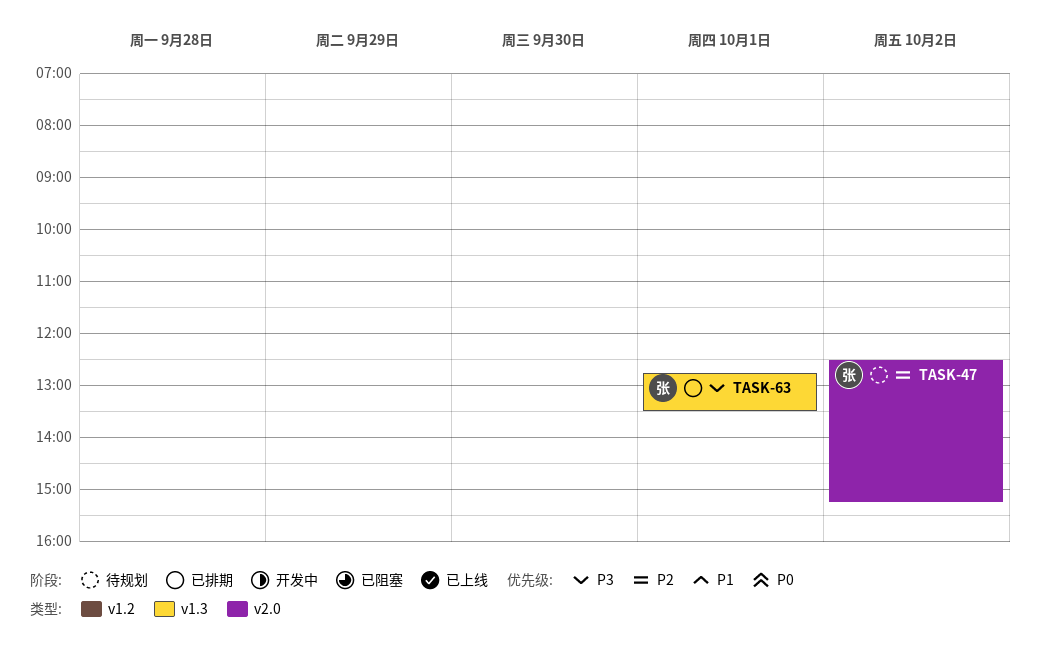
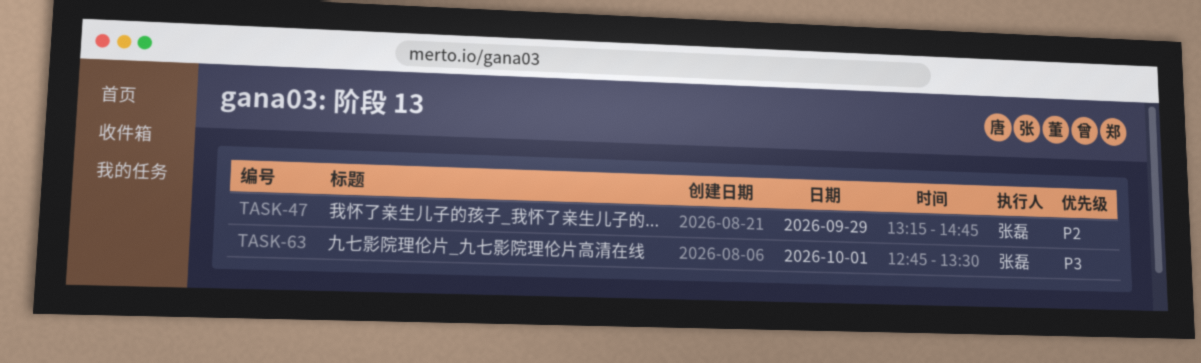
TASK-47, day: Oct 2 -> Sep 29
TASK-47, begins: 12:30 -> 13:15
TASK-47, ends: 15:15 -> 14:45

